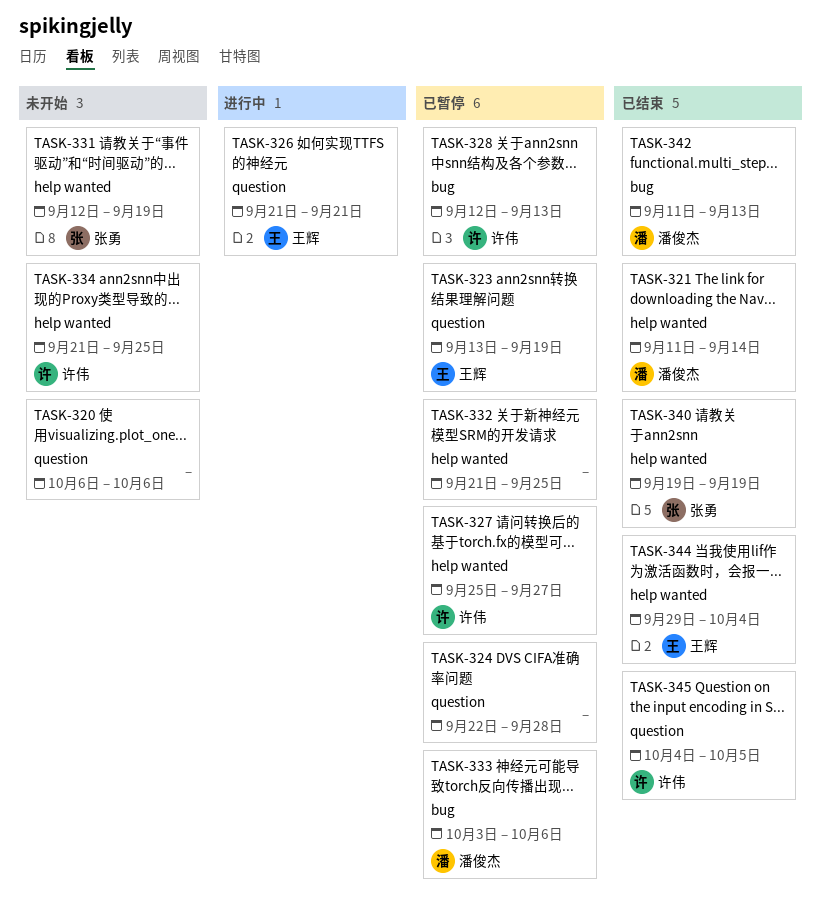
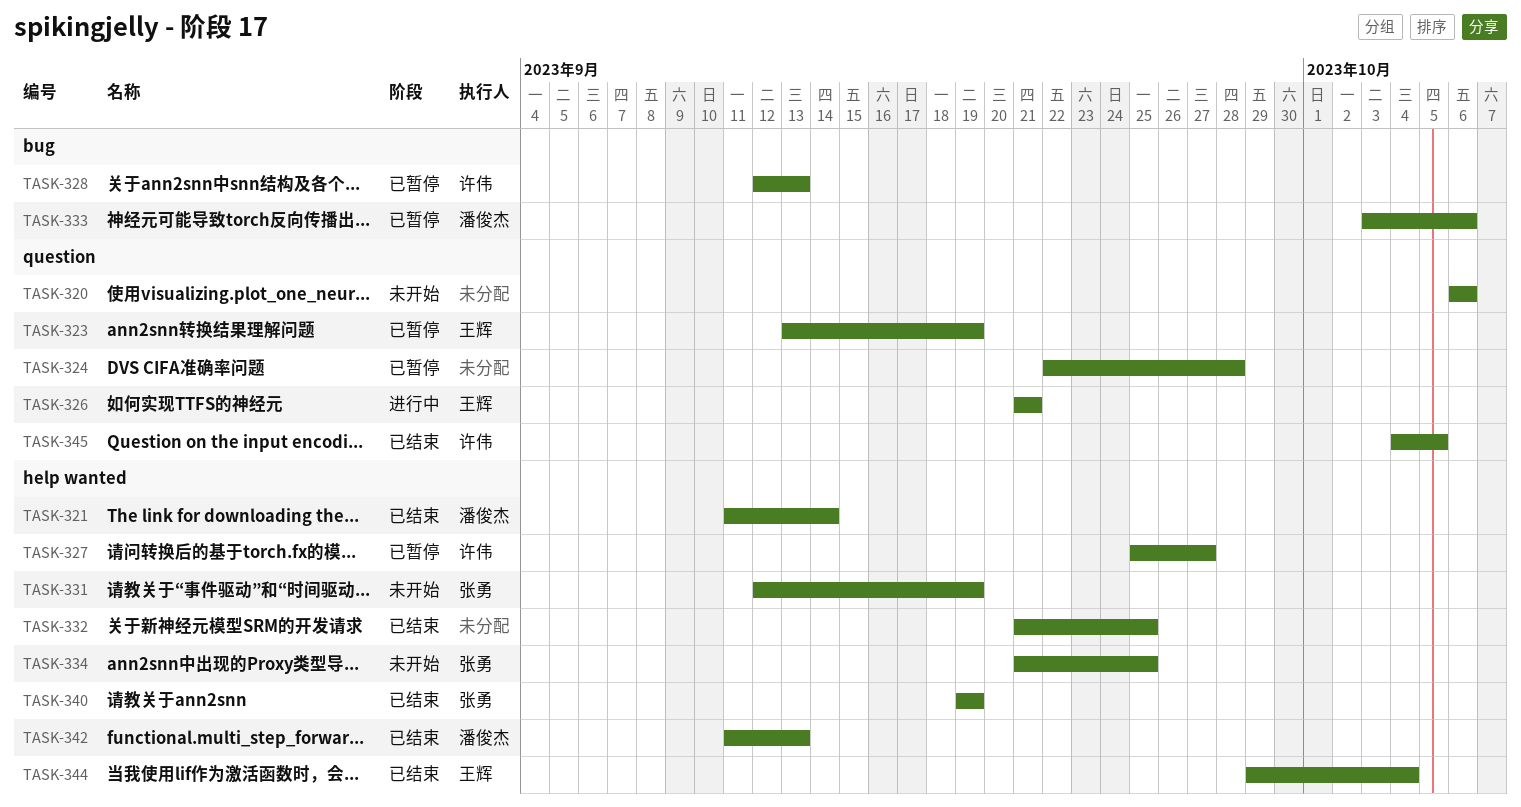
TASK-332, status: 已暂停 -> 已结束
TASK-334, owner: 许伟 -> 张勇
TASK-342, label: bug -> help wanted

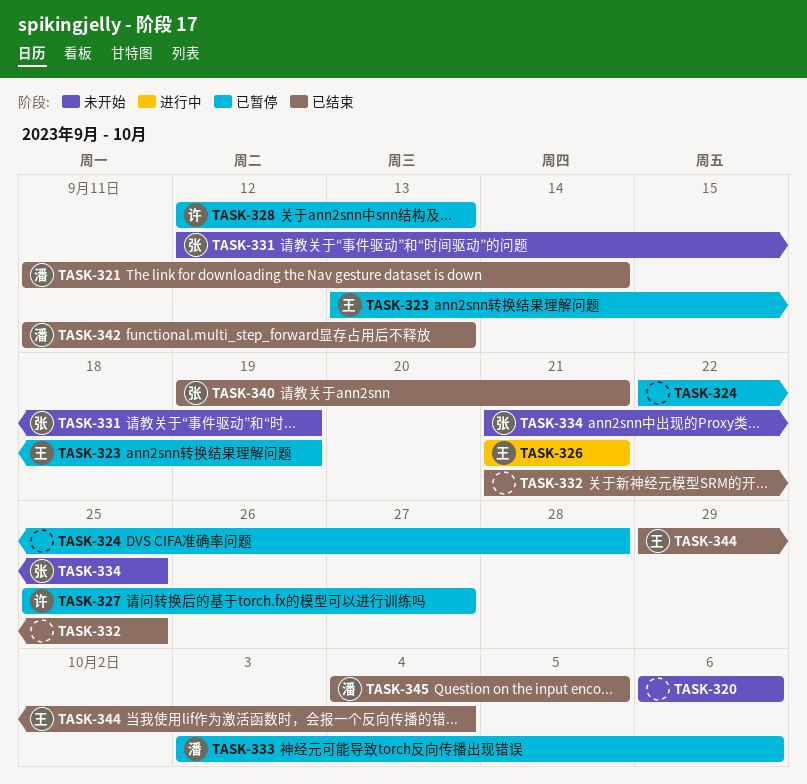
TASK-340, due: Sep 19 -> Sep 21
TASK-345, owner: 许伟 -> 潘俊杰

